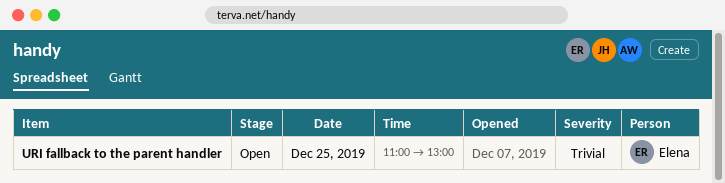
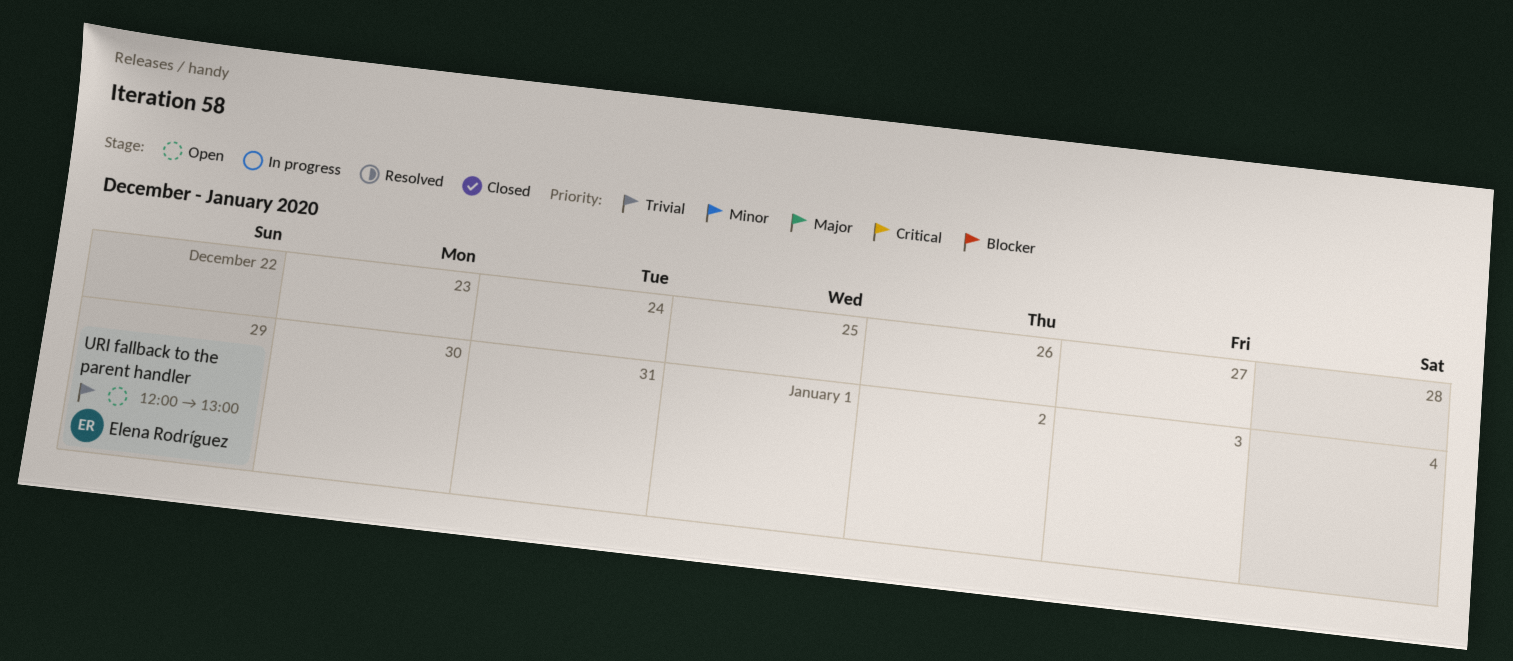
URI fallback to the parent handler, day: Dec 25 -> Dec 29
URI fallback to the parent handler, begins: 11:00 -> 12:00

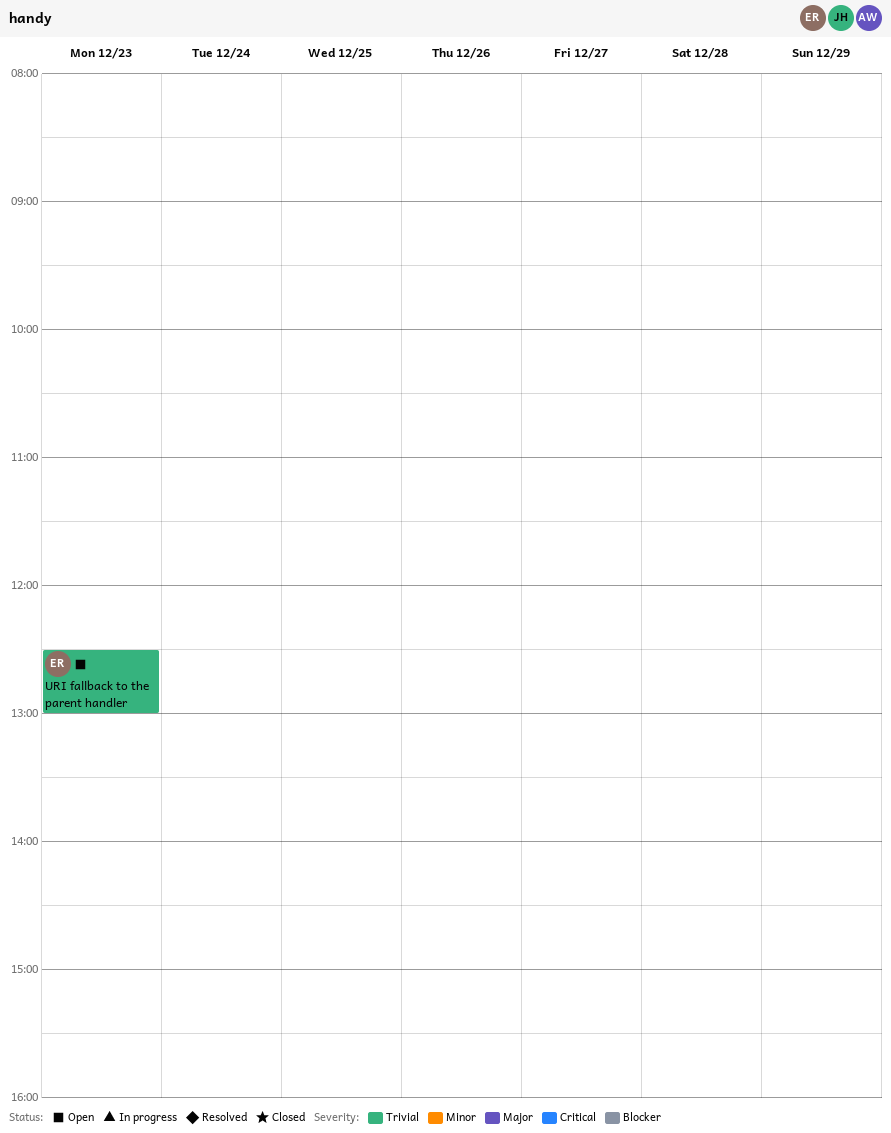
URI fallback to the parent handler, day: Dec 29 -> Dec 23
URI fallback to the parent handler, begins: 12:00 -> 12:30

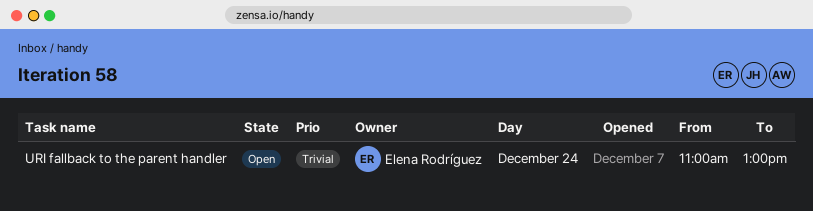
URI fallback to the parent handler, day: Dec 23 -> Dec 24
URI fallback to the parent handler, begins: 12:30 -> 11:00

